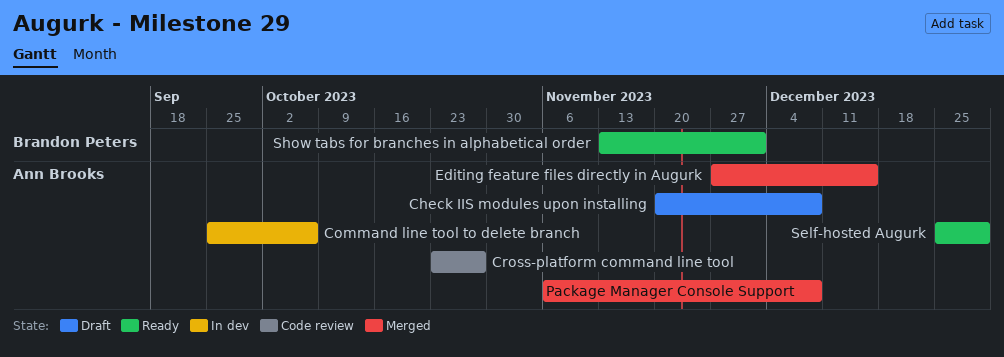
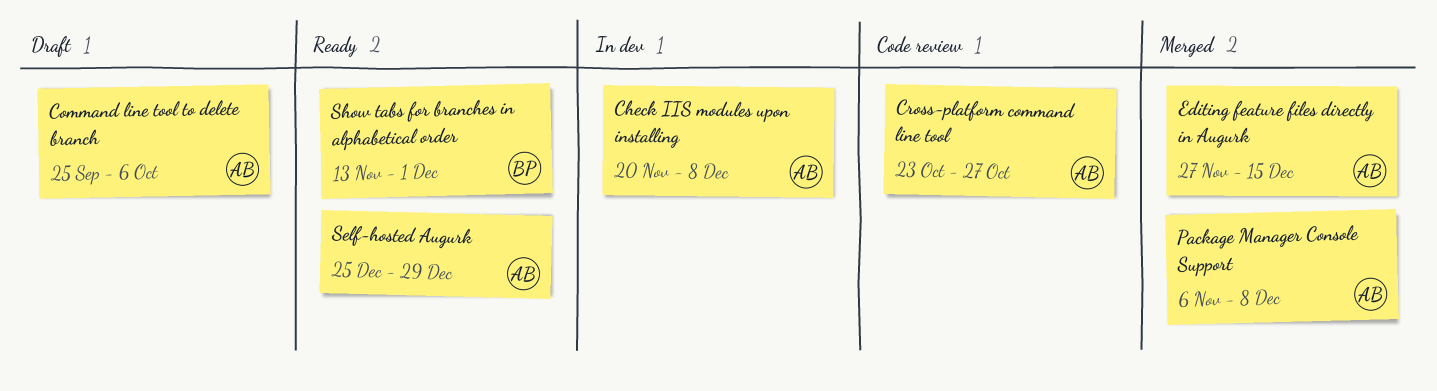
Check IIS modules upon installing, status: Draft -> In dev
Command line tool to delete branch, status: In dev -> Draft

